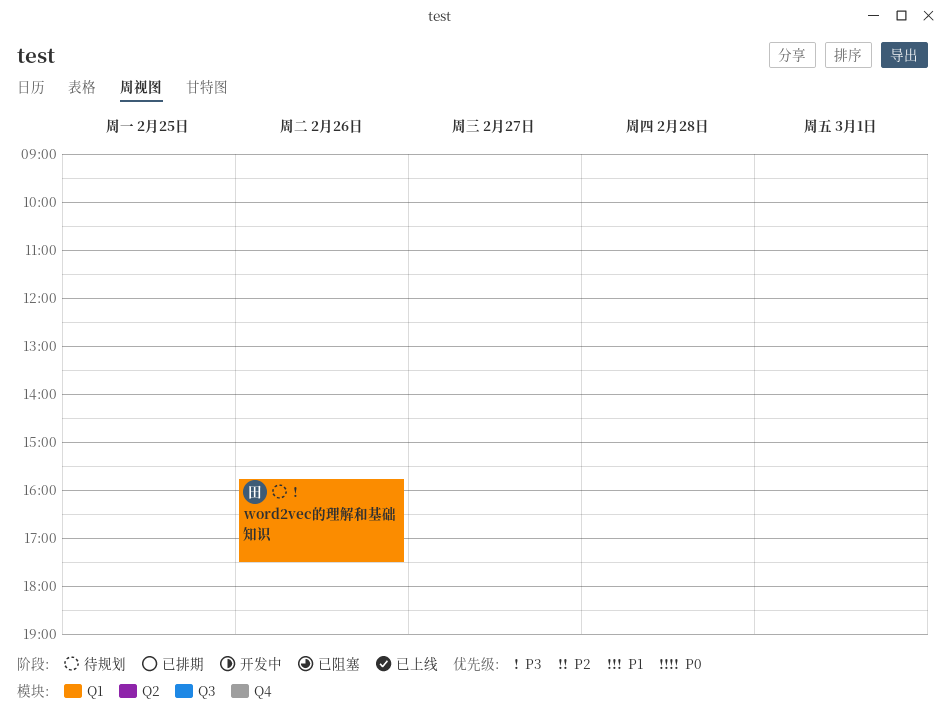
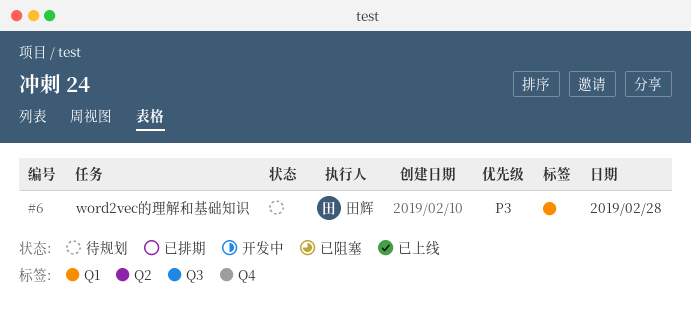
word2vec的理解和基础知识, day: Feb 26 -> Feb 28

